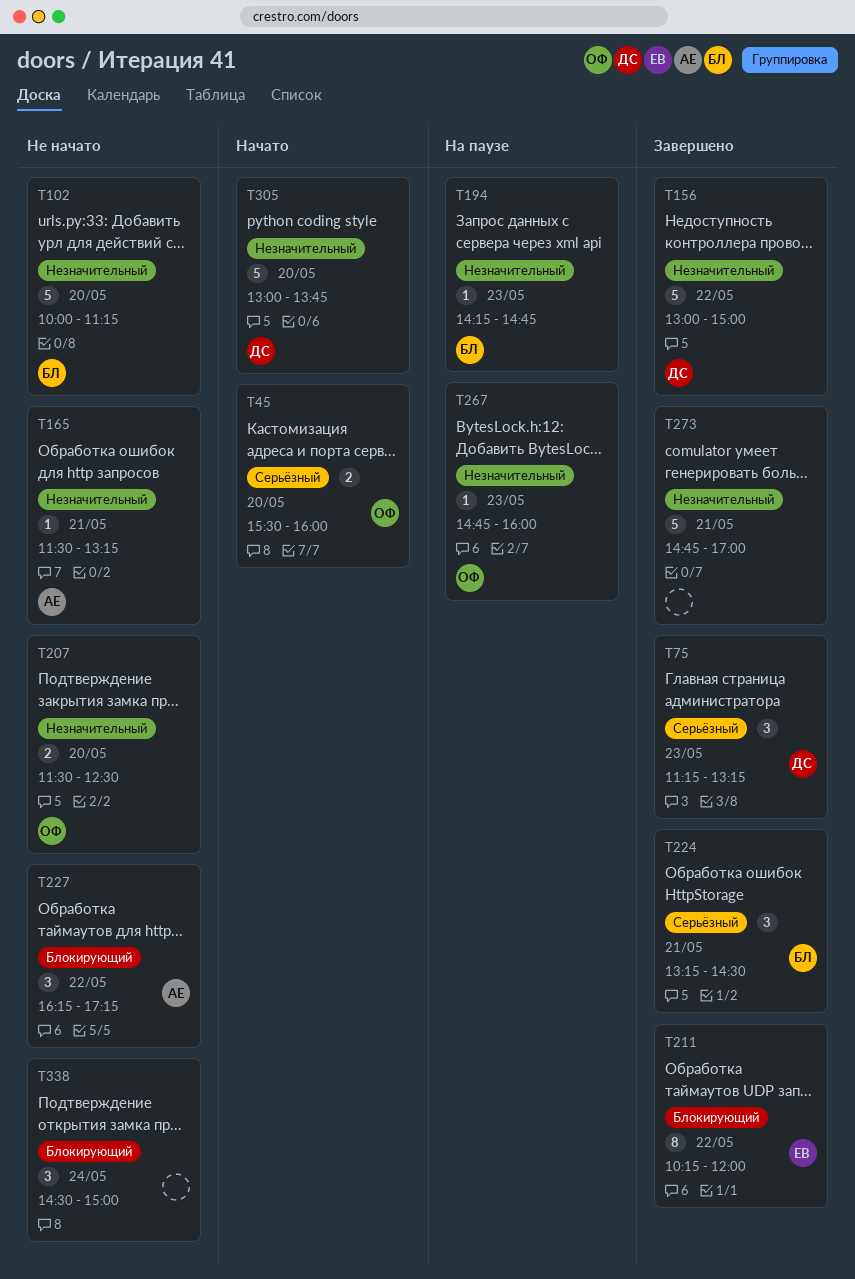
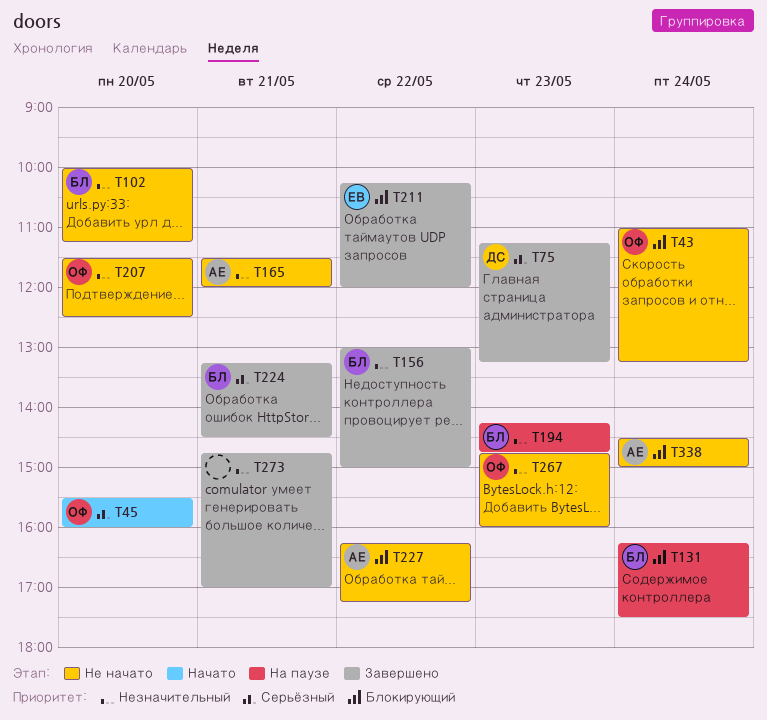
T43: none -> present
T131: none -> present
T156, owner: ДС -> БЛ
T165, ends: 13:15 -> 12:00
T267, status: На паузе -> Не начато
T305: present -> none
T338, owner: none -> АЕ

